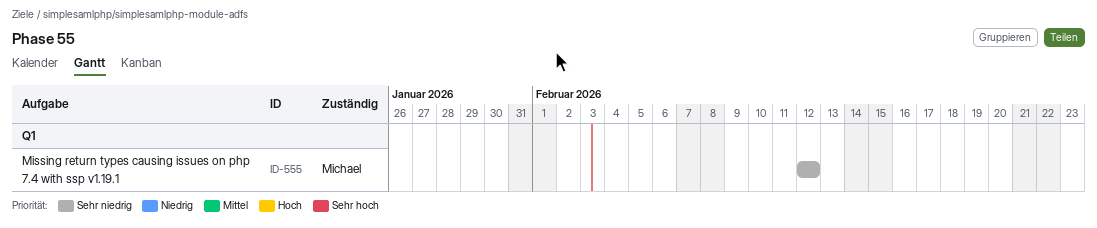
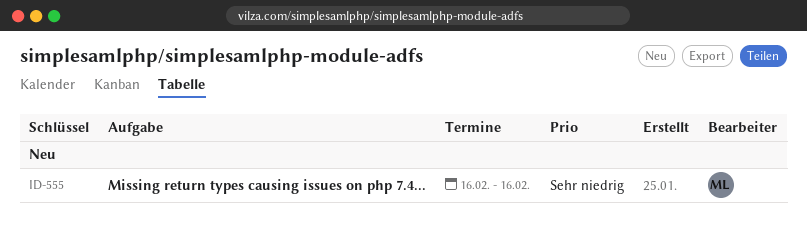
ID-555, start: Feb 12 -> Feb 16
ID-555, due: Feb 12 -> Feb 16

